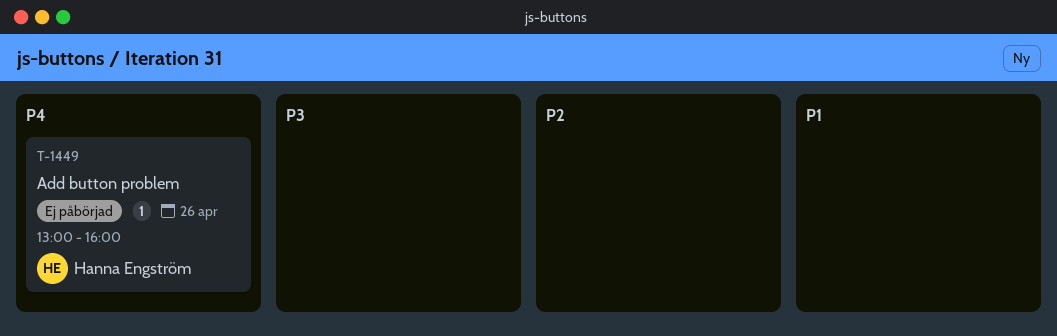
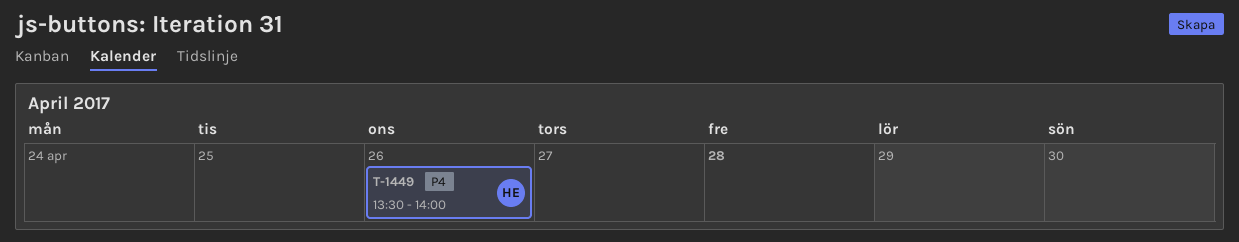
T-1449, begins: 13:00 -> 13:30
T-1449, ends: 16:00 -> 14:00

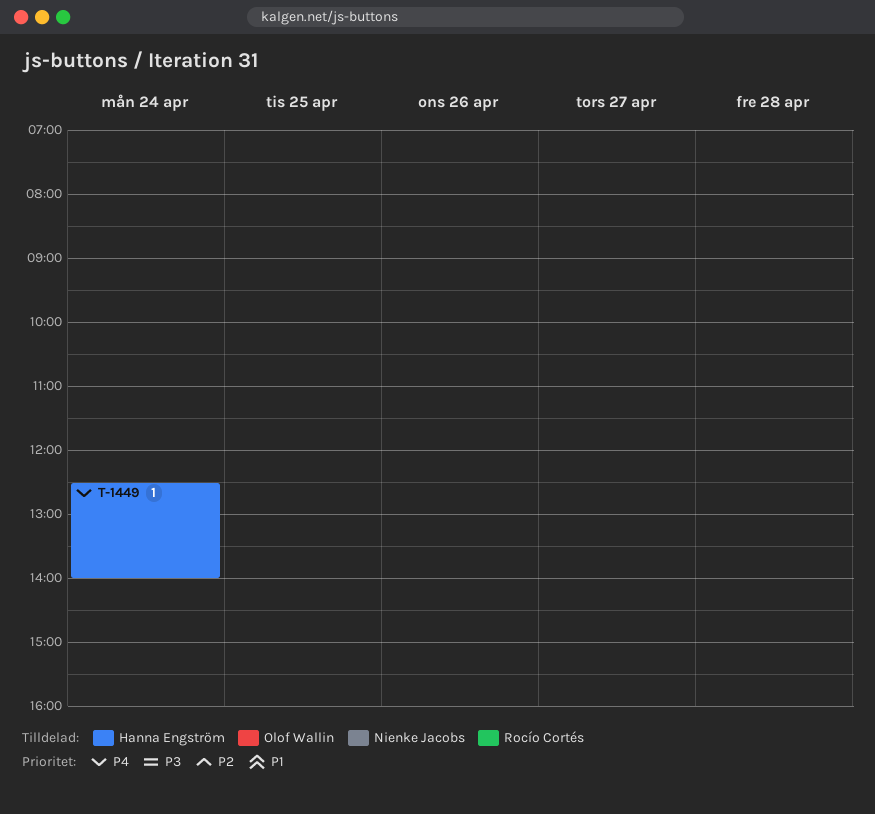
T-1449, day: Apr 26 -> Apr 24
T-1449, begins: 13:30 -> 12:30

